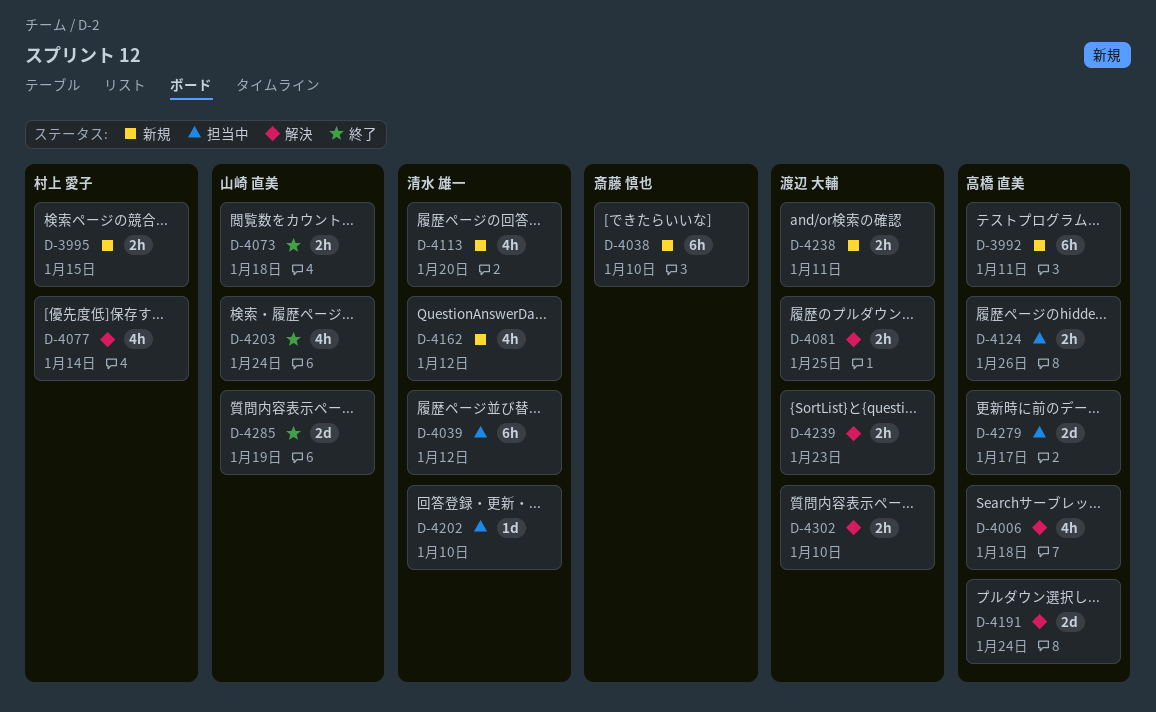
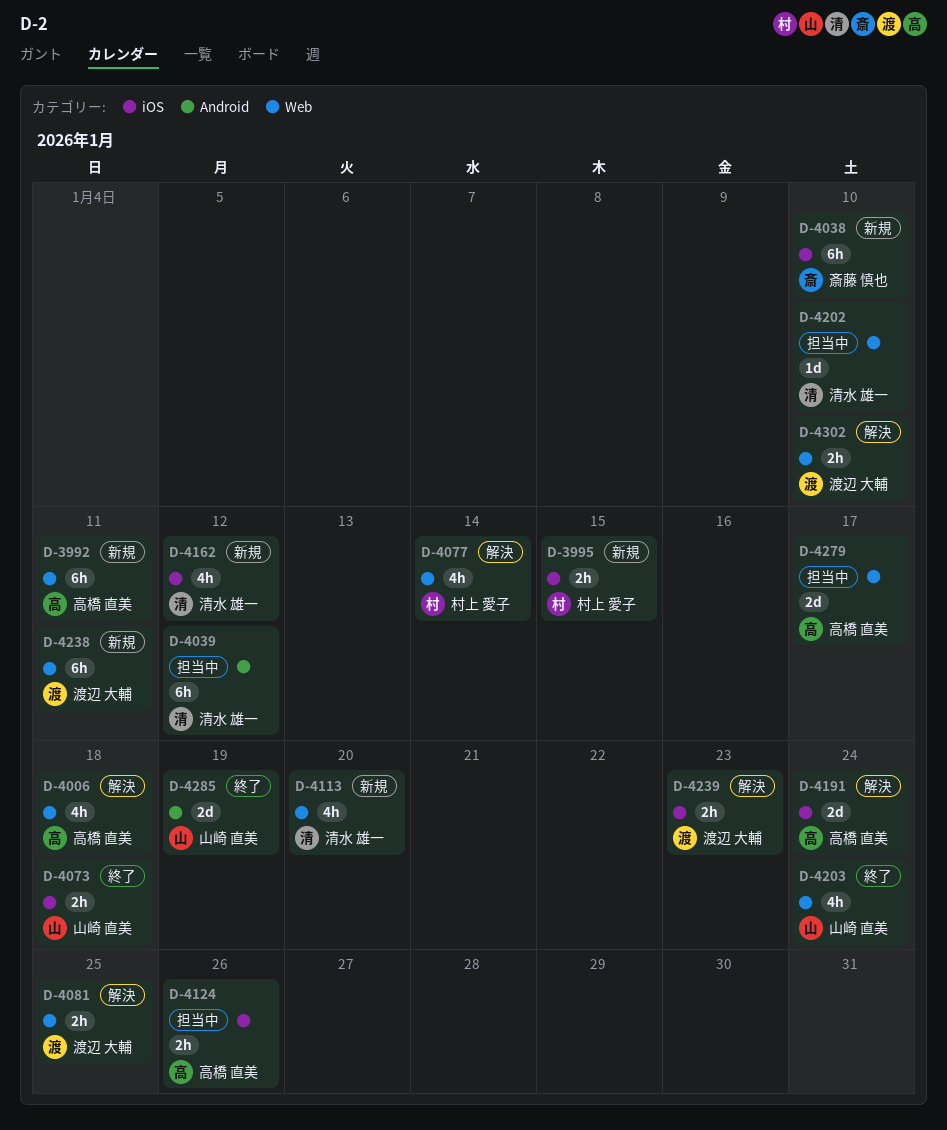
D-4238, estimate: 2h -> 6h

